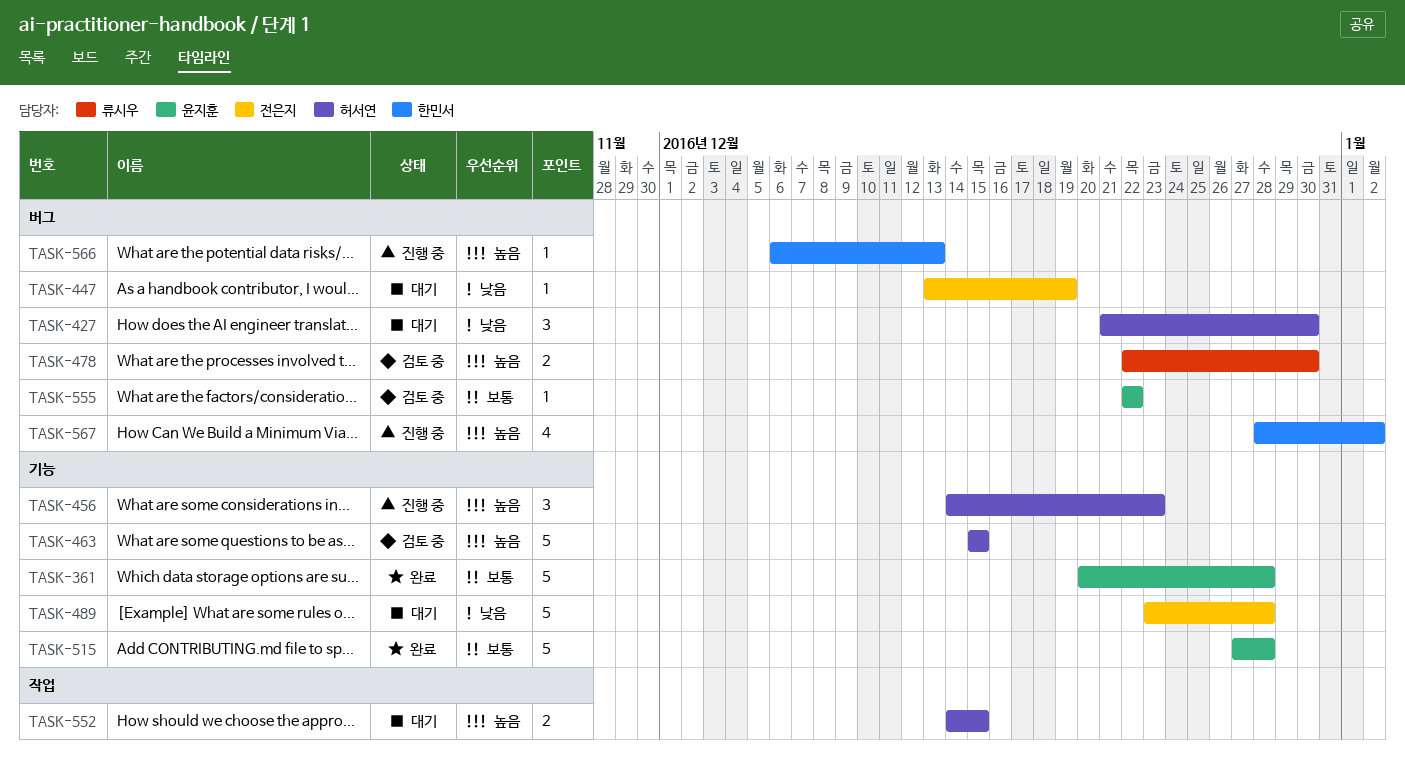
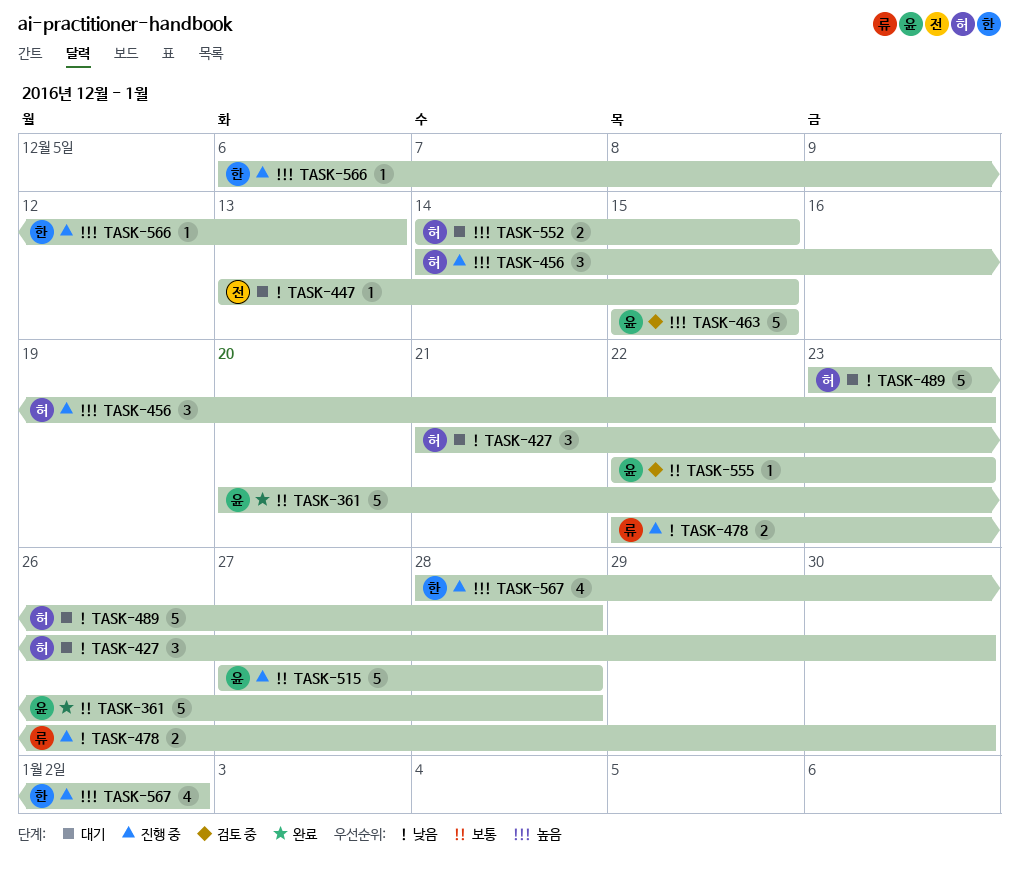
TASK-447, due: Dec 19 -> Dec 15
TASK-463, owner: 허서연 -> 윤지훈
TASK-478, status: 검토 중 -> 진행 중
TASK-478, priority: 높음 -> 낮음
TASK-489, owner: 전은지 -> 허서연
TASK-515, status: 완료 -> 진행 중
TASK-555, due: Dec 22 -> Dec 23

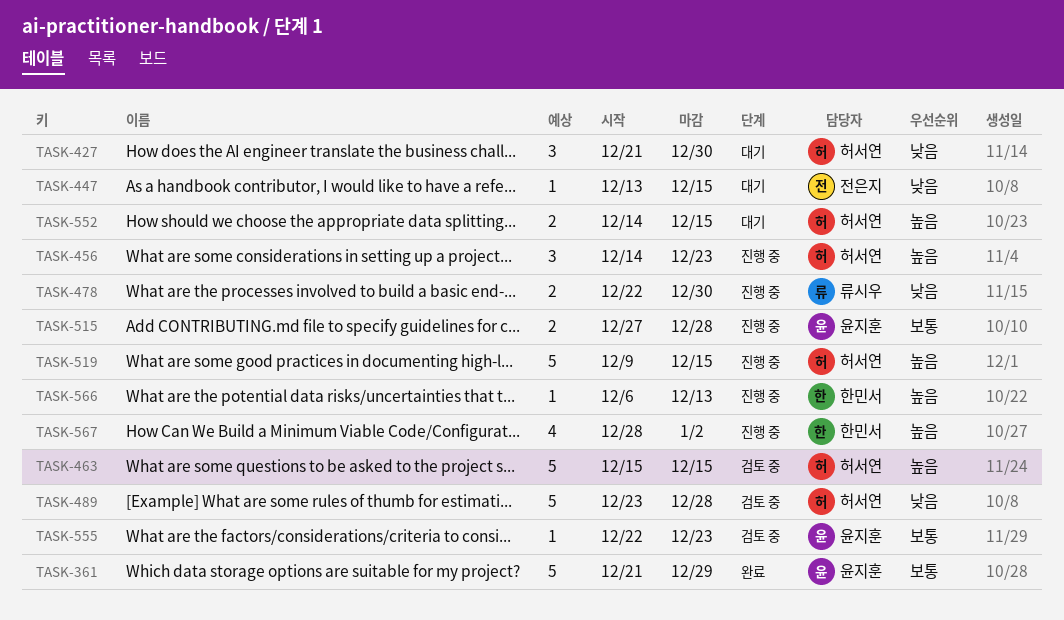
TASK-361, start: Dec 20 -> Dec 21
TASK-361, due: Dec 28 -> Dec 29
TASK-463, owner: 윤지훈 -> 허서연
TASK-489, status: 대기 -> 검토 중
TASK-515, estimate: 5 -> 2
TASK-519: none -> present

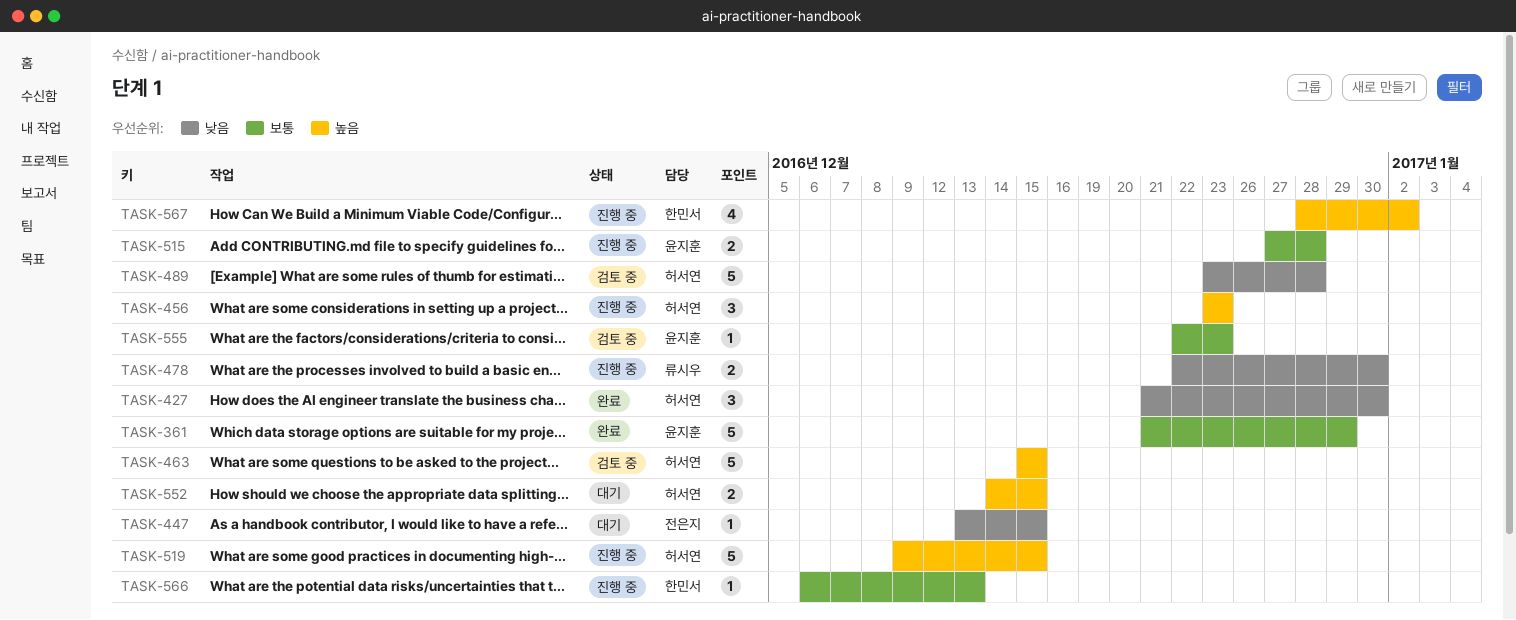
TASK-427, status: 대기 -> 완료
TASK-456, start: Dec 14 -> Dec 23
TASK-566, priority: 높음 -> 보통

